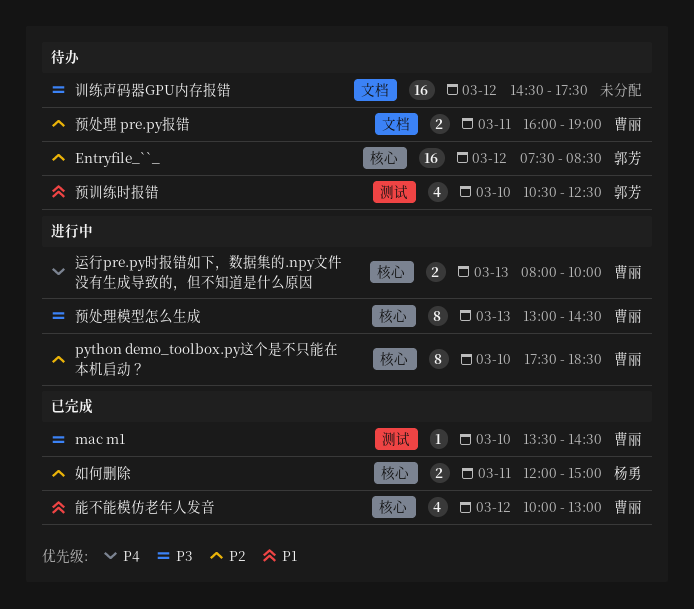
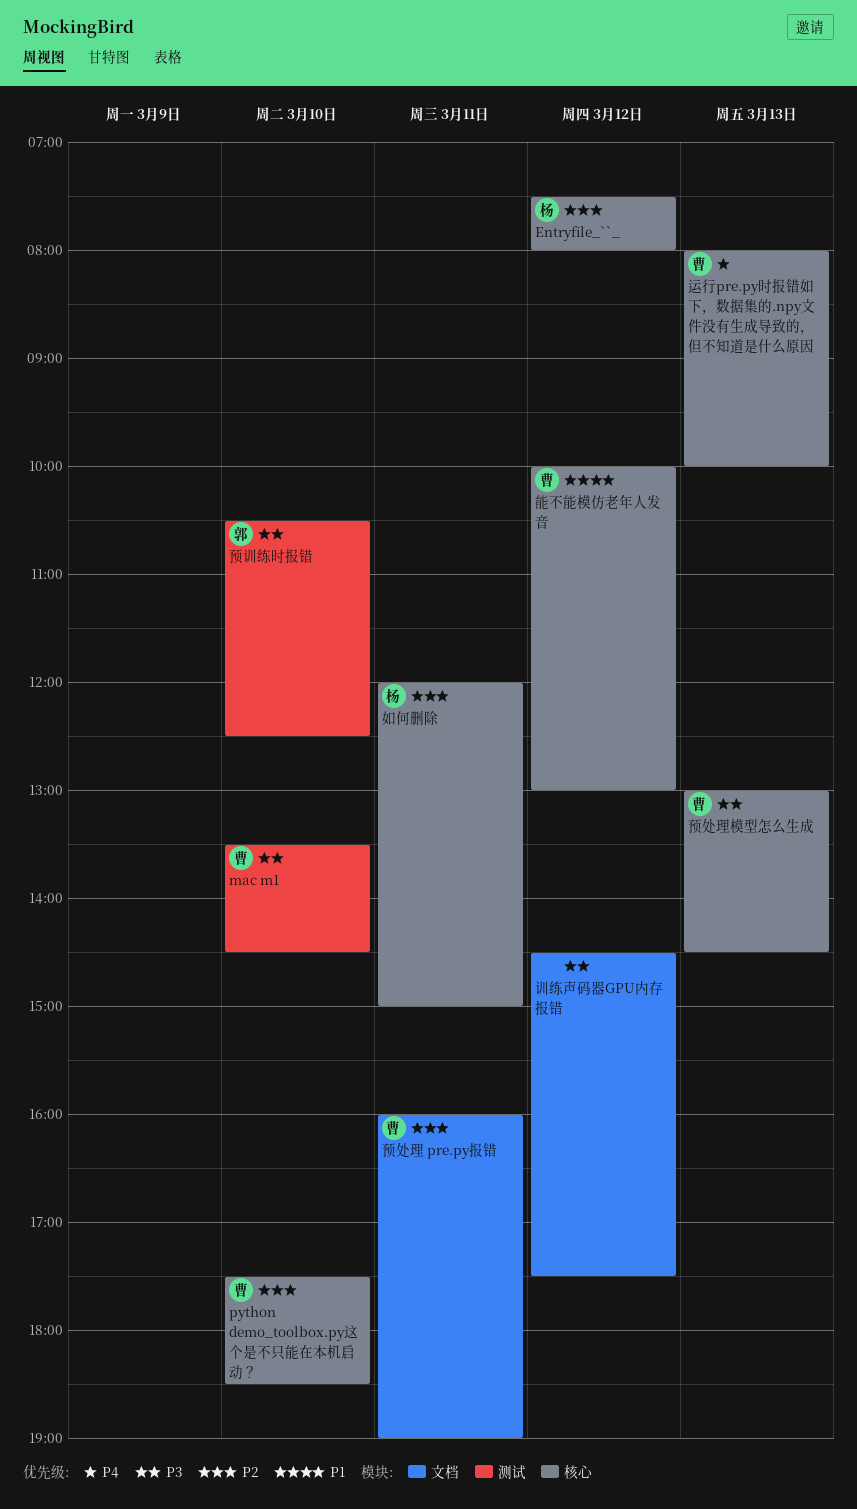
Entryfile_``_, owner: 郭芳 -> 杨勇
Entryfile_``_, ends: 08:30 -> 08:00
预训练时报错, priority: P1 -> P3

